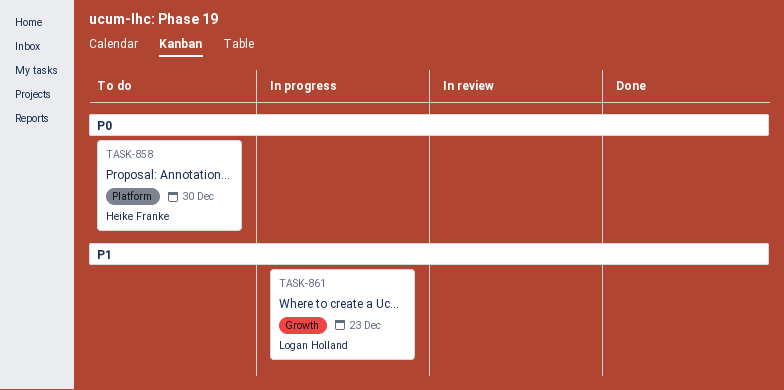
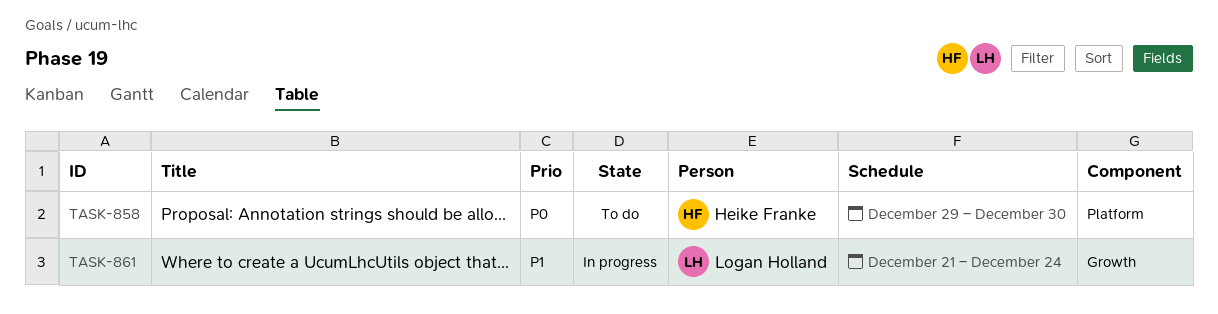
TASK-861, due: Dec 23 -> Dec 24

